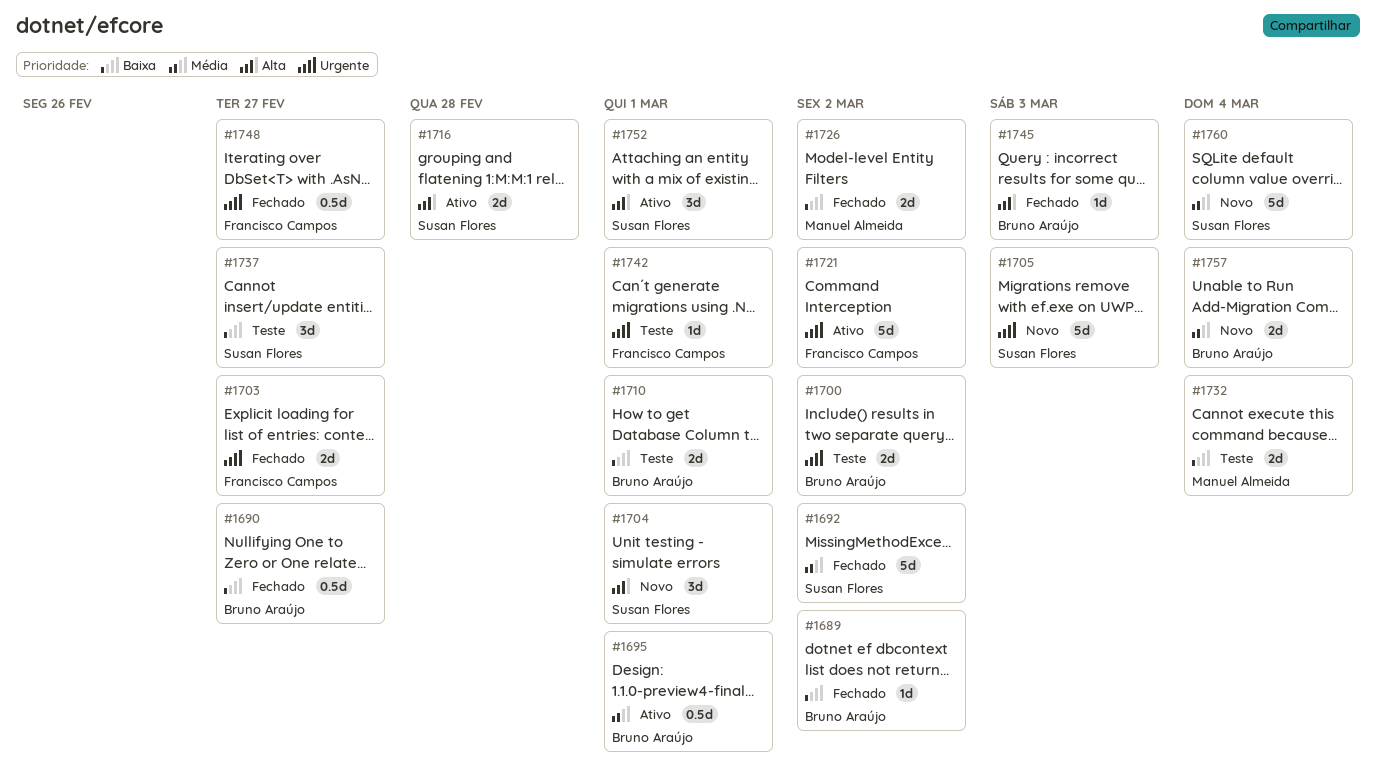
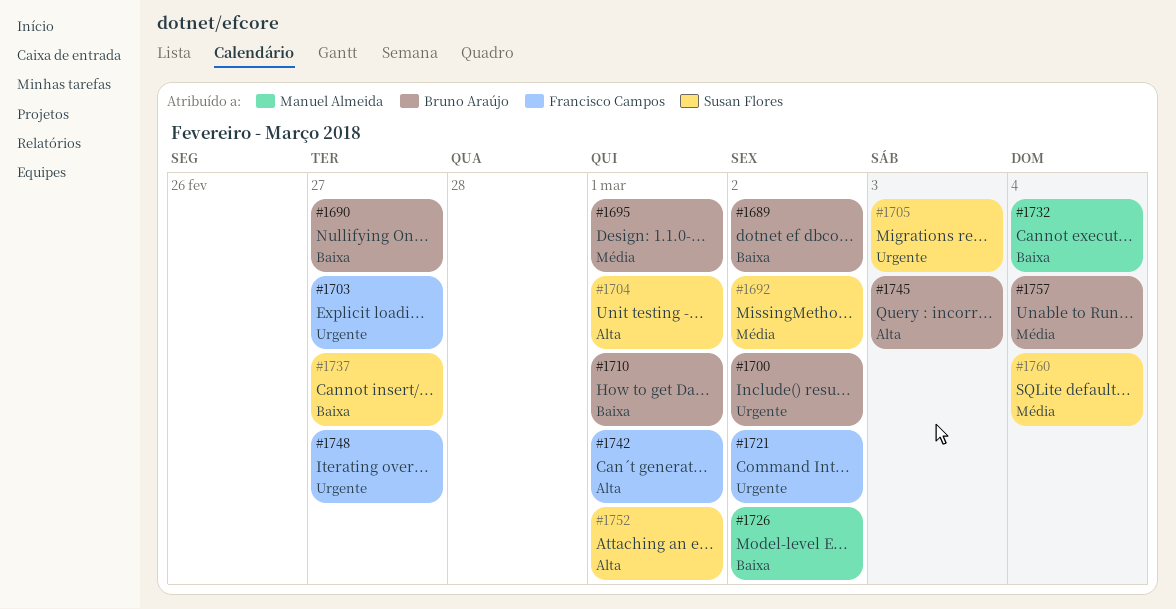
#1716: present -> none
#1742, priority: Urgente -> Alta

